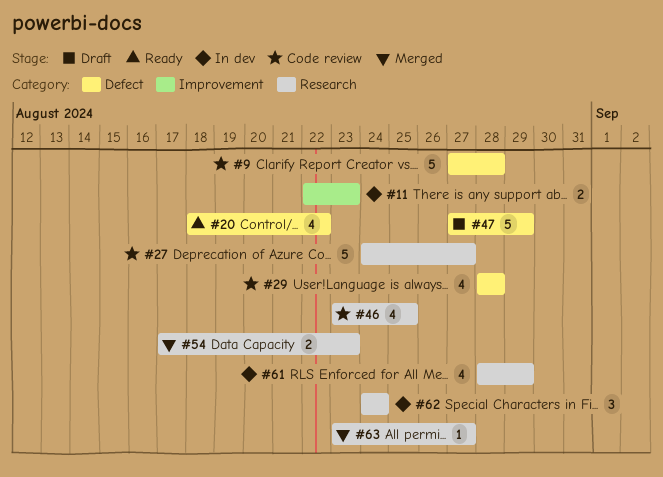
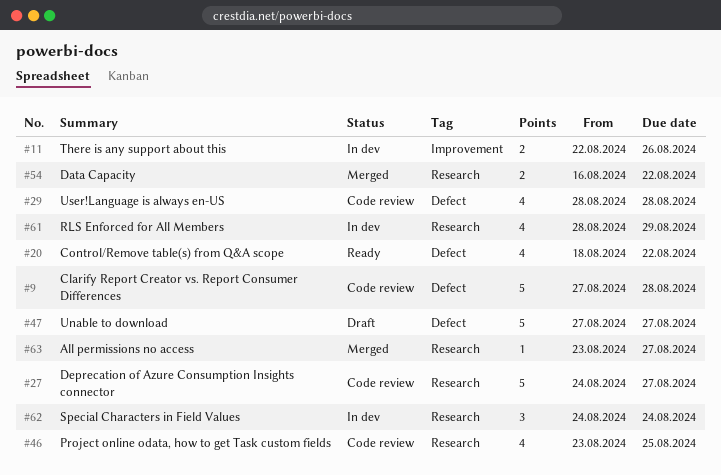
#11, due: Aug 23 -> Aug 26
#47, due: Aug 29 -> Aug 27
#54, start: Aug 17 -> Aug 16
#54, due: Aug 23 -> Aug 22

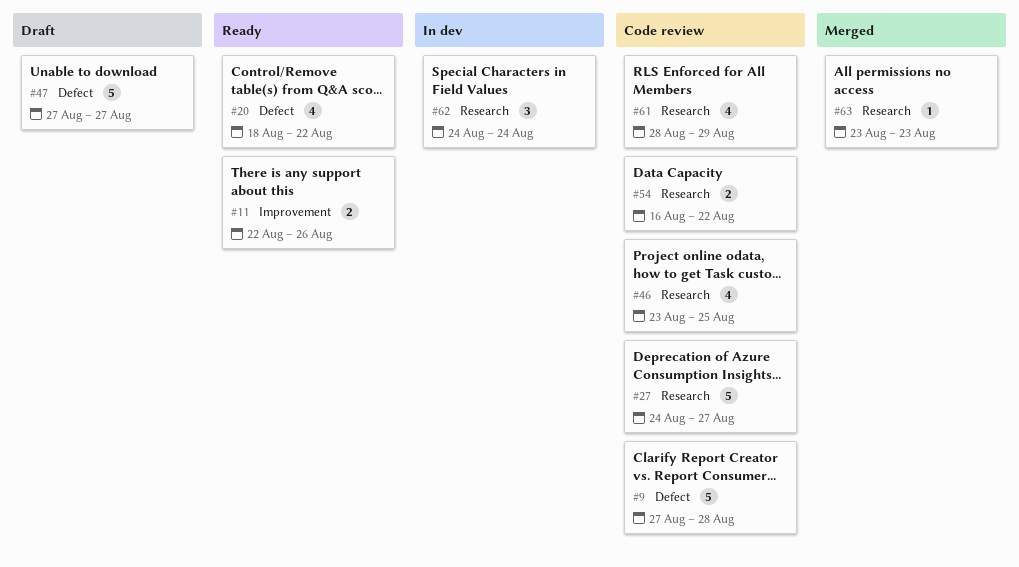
#11, status: In dev -> Ready
#29: present -> none
#54, status: Merged -> Code review
#61, status: In dev -> Code review
#63, due: Aug 27 -> Aug 23

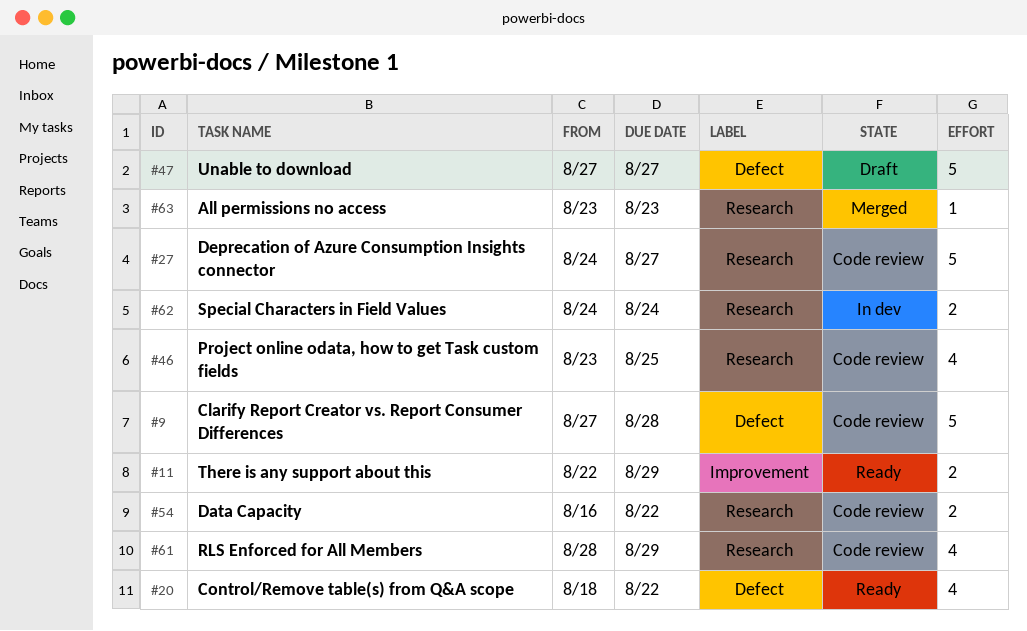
#11, due: Aug 26 -> Aug 29
#62, estimate: 3 -> 2

